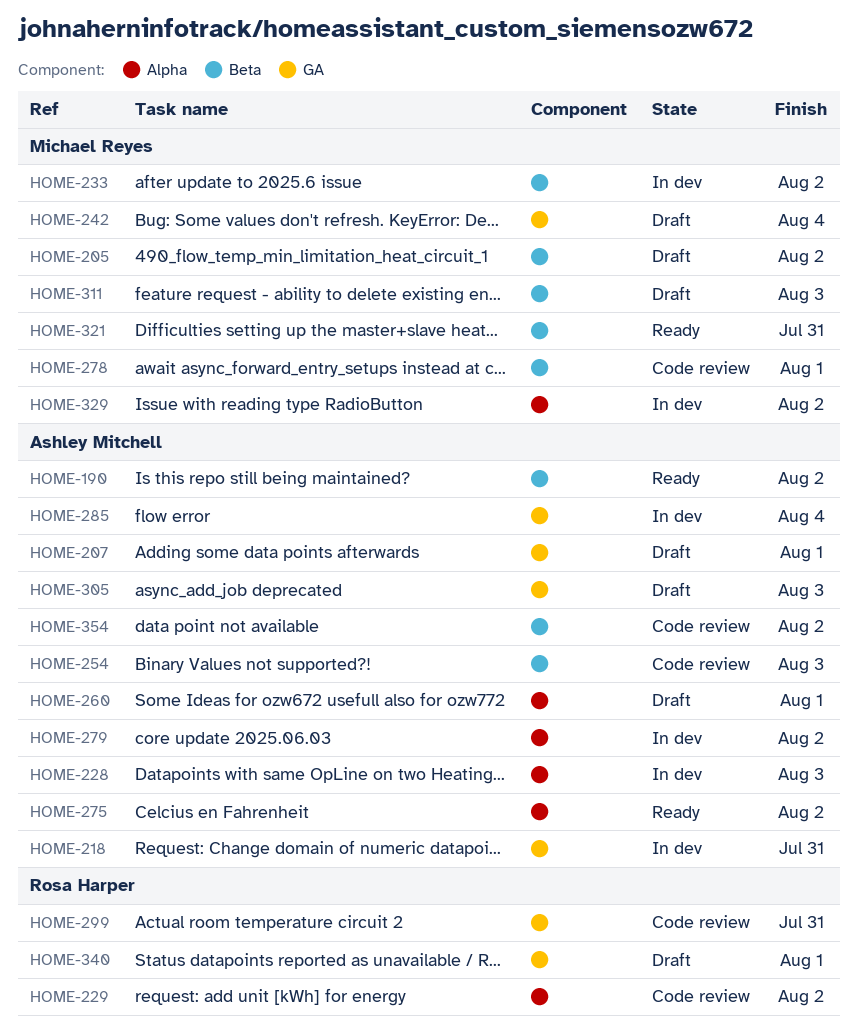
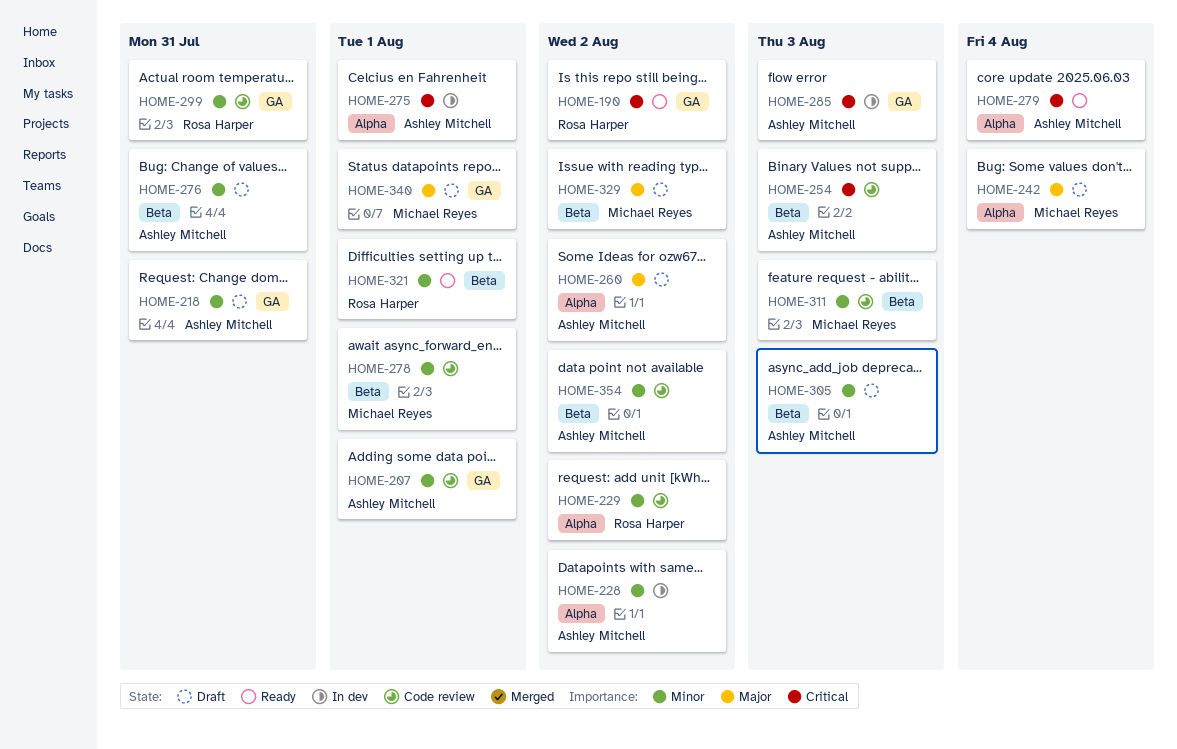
HOME-190, owner: Ashley Mitchell -> Rosa Harper
HOME-190, label: Beta -> GA
HOME-205: present -> none
HOME-207, status: Draft -> Code review
HOME-218, status: In dev -> Draft
HOME-228, due: Aug 3 -> Aug 2
HOME-233: present -> none
HOME-242, label: GA -> Alpha
HOME-260, due: Aug 1 -> Aug 2
HOME-275, status: Ready -> In dev
HOME-275, due: Aug 2 -> Aug 1
HOME-276: none -> present
HOME-279, status: In dev -> Ready
HOME-279, due: Aug 2 -> Aug 4
HOME-285, due: Aug 4 -> Aug 3
HOME-305, label: GA -> Beta
HOME-311, status: Draft -> Code review
HOME-321, owner: Michael Reyes -> Rosa Harper
HOME-321, due: Jul 31 -> Aug 1
HOME-329, status: In dev -> Draft
HOME-329, label: Alpha -> Beta
HOME-340, owner: Rosa Harper -> Michael Reyes

